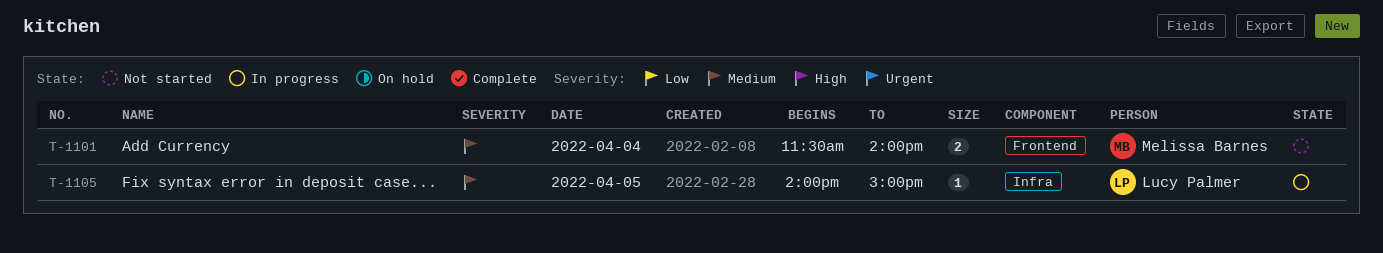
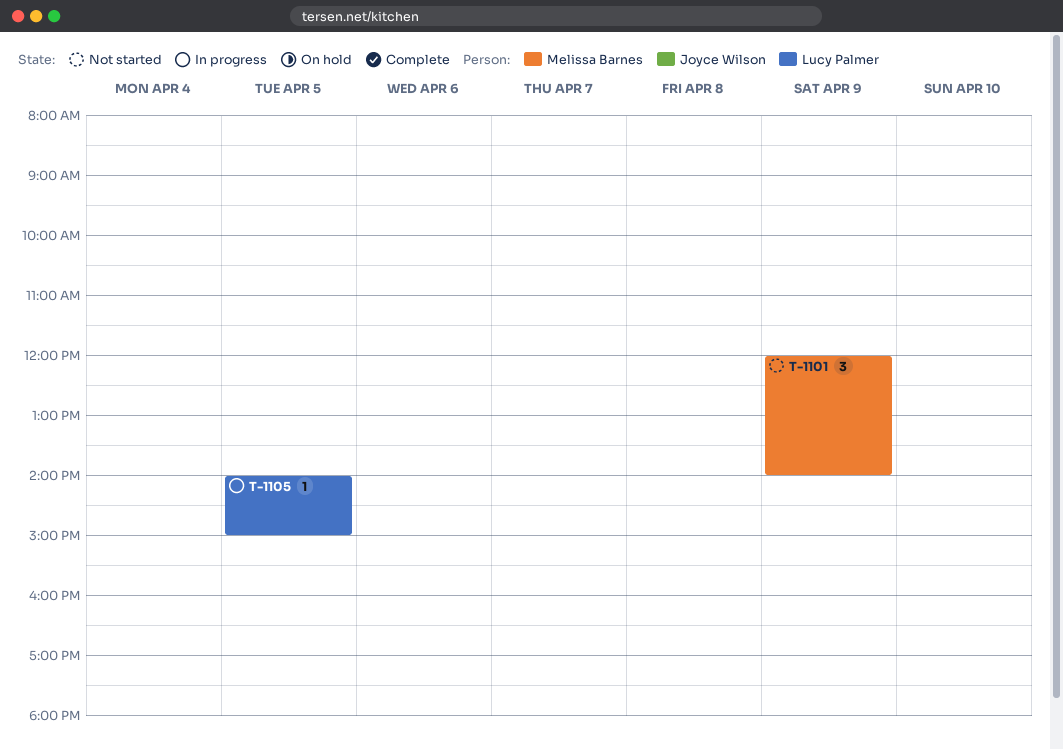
T-1101, estimate: 2 -> 3
T-1101, day: Apr 4 -> Apr 9
T-1101, begins: 11:30 -> 12:00

